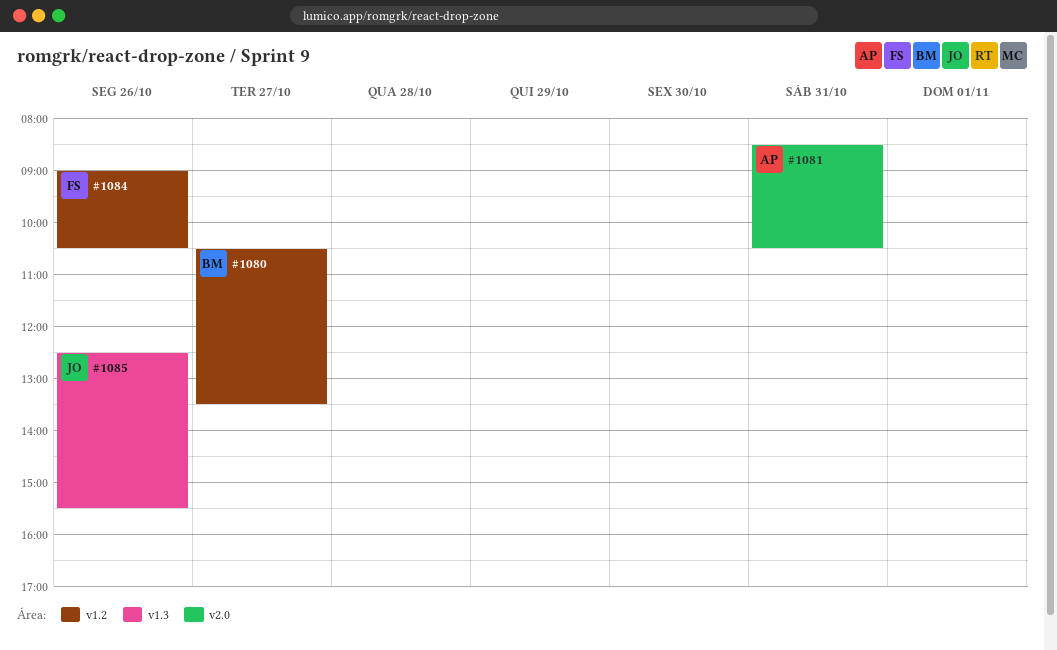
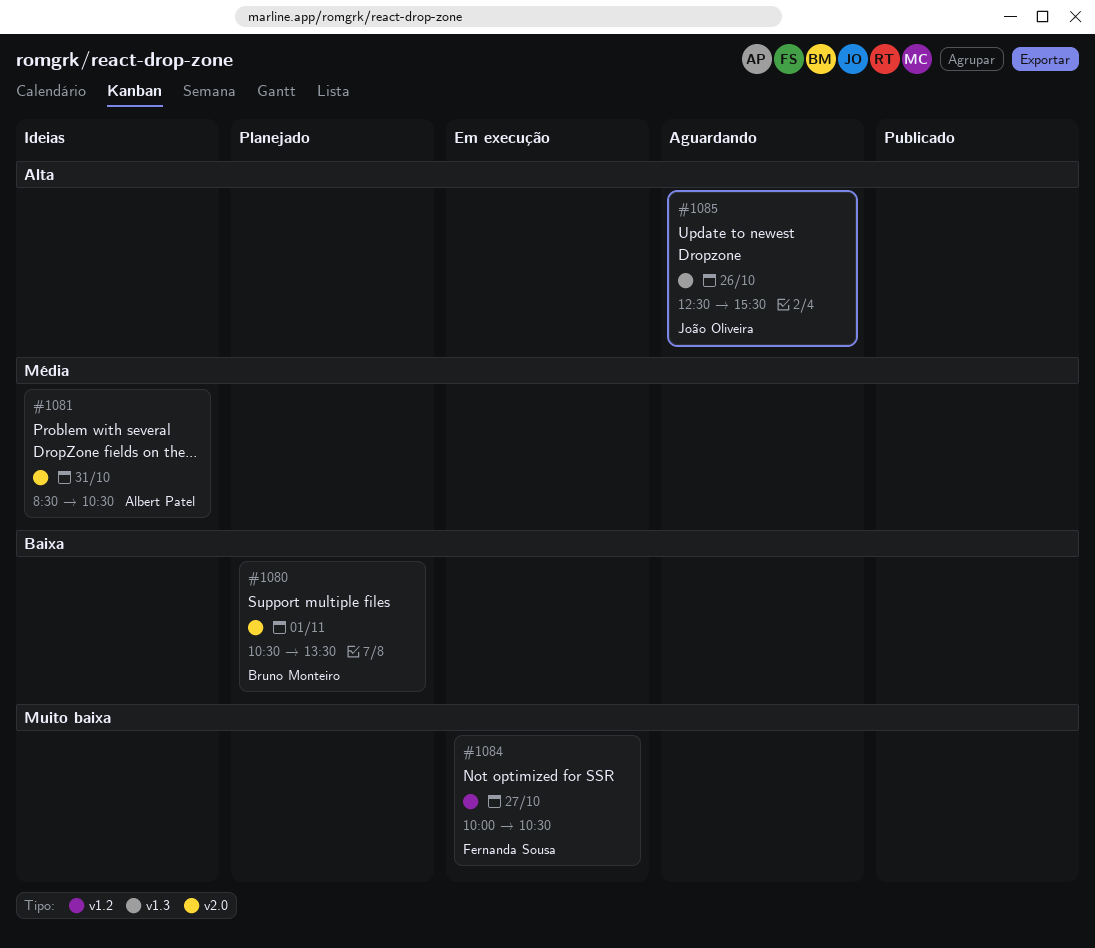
#1080, label: v1.2 -> v2.0
#1080, day: Oct 27 -> Nov 1
#1084, day: Oct 26 -> Oct 27
#1084, begins: 09:00 -> 10:00

